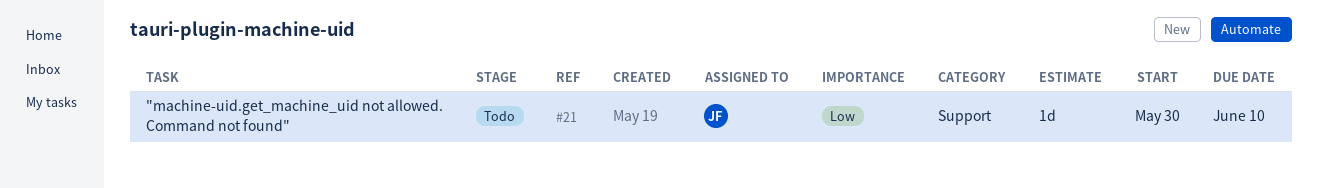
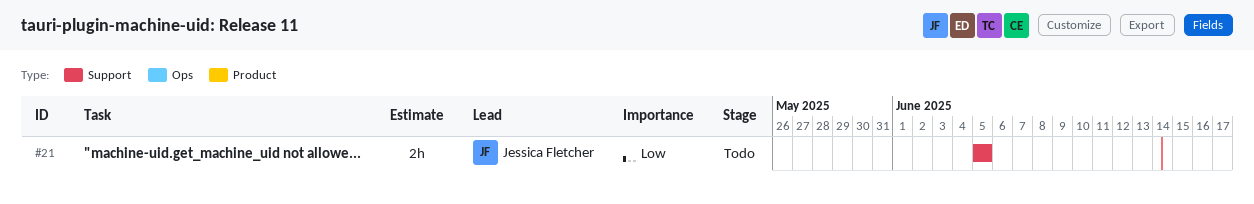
#21, estimate: 1d -> 2h
#21, start: May 30 -> Jun 5
#21, due: Jun 10 -> Jun 5

